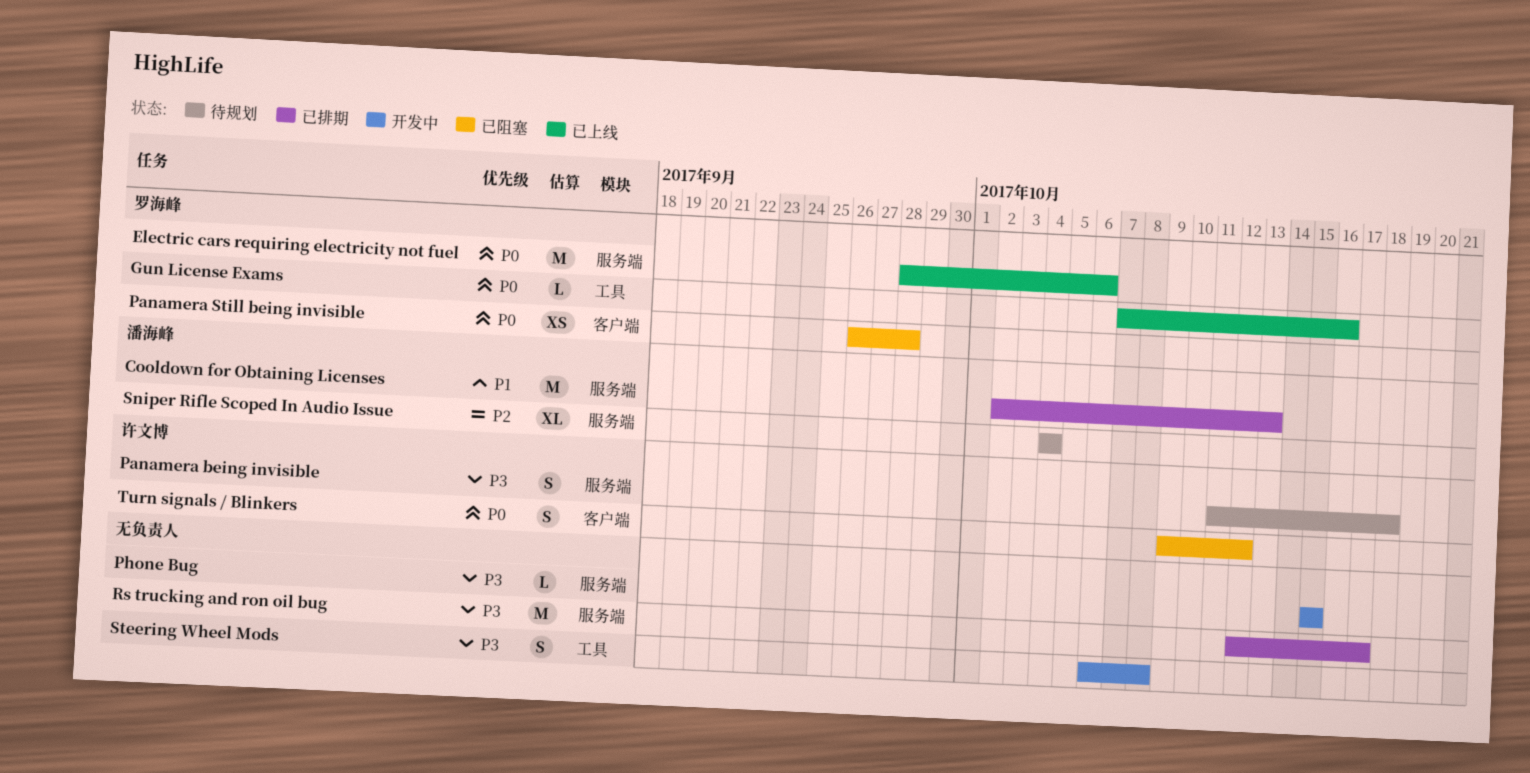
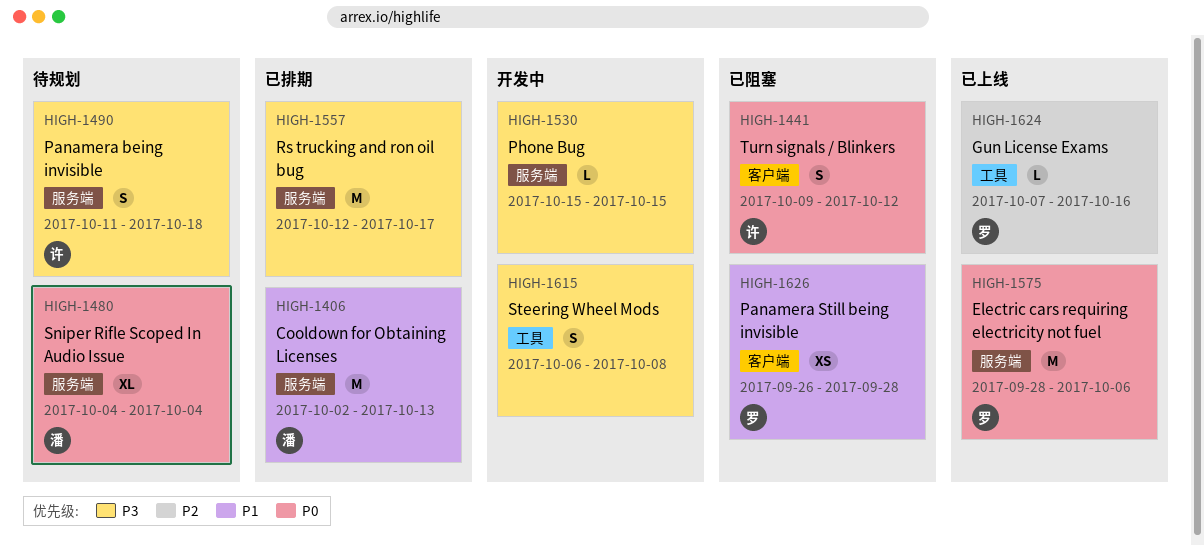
Gun License Exams, priority: P0 -> P2
Panamera Still being invisible, priority: P0 -> P1
Sniper Rifle Scoped In Audio Issue, priority: P2 -> P0

